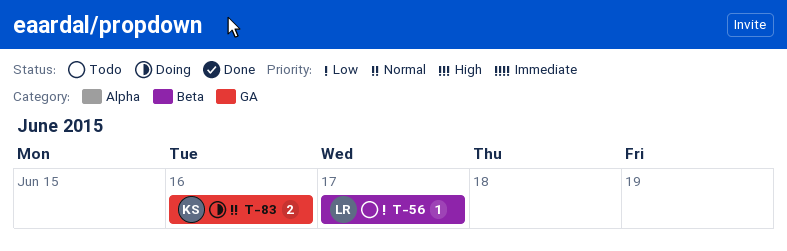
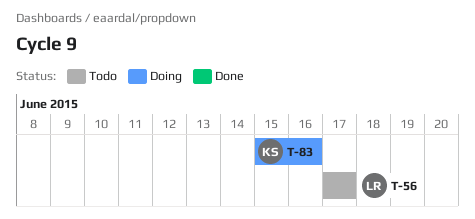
T-83, start: Jun 16 -> Jun 15

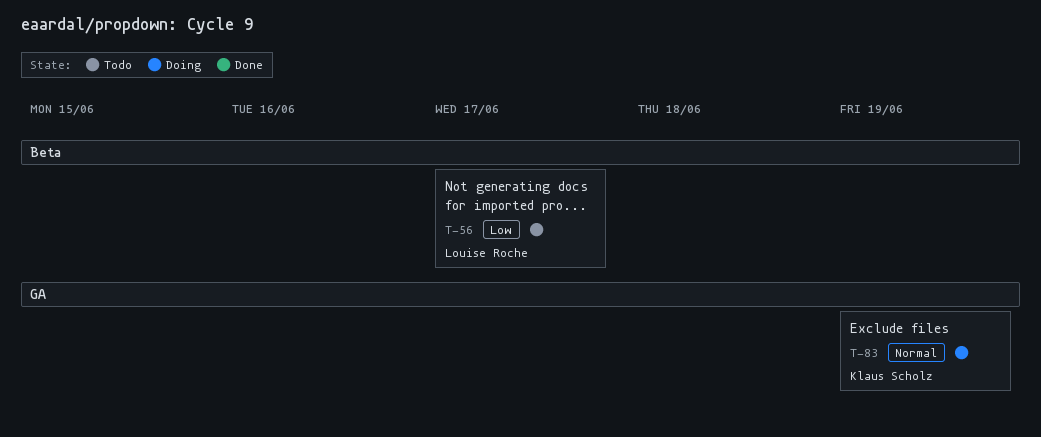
T-83, due: Jun 16 -> Jun 19

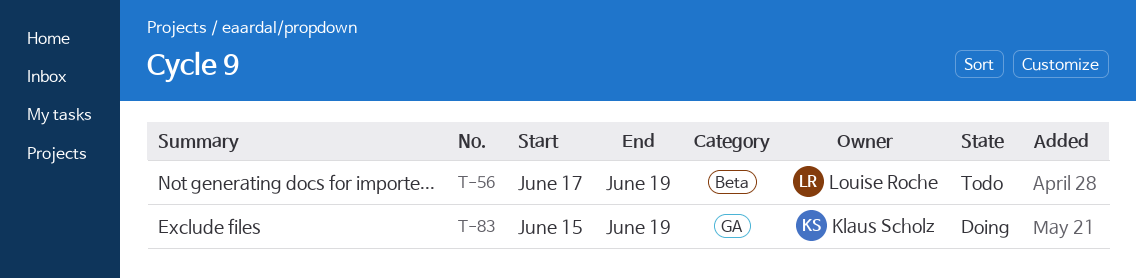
T-56, due: Jun 17 -> Jun 19

